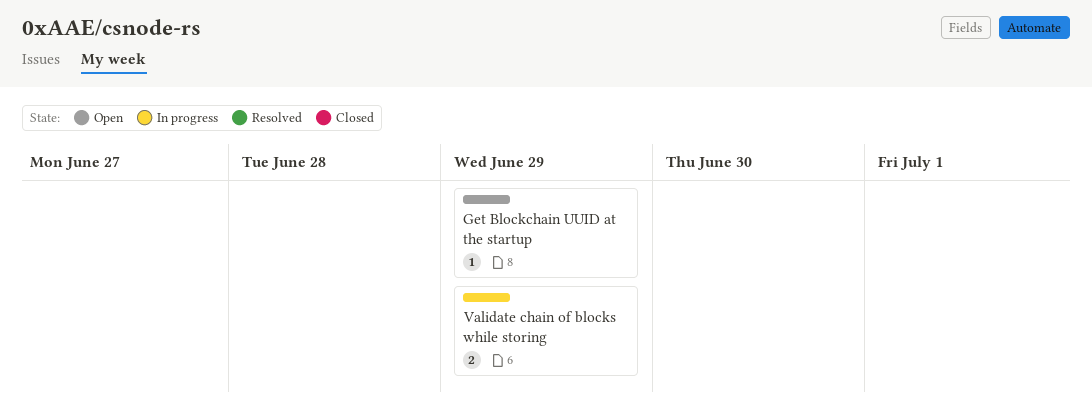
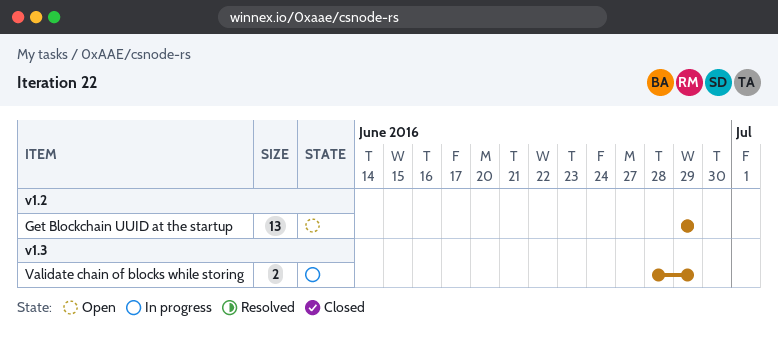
Get Blockchain UUID at the startup, estimate: 1 -> 13

